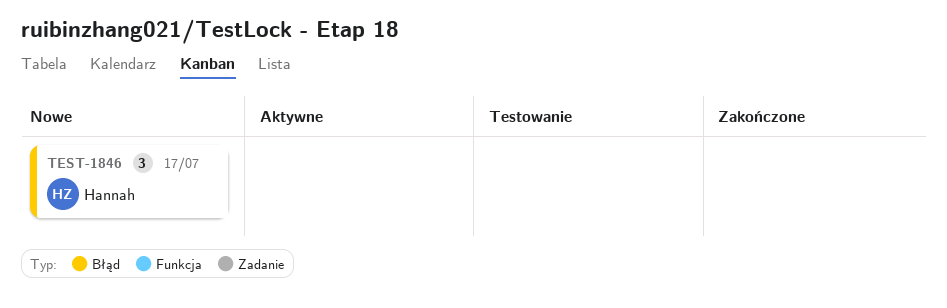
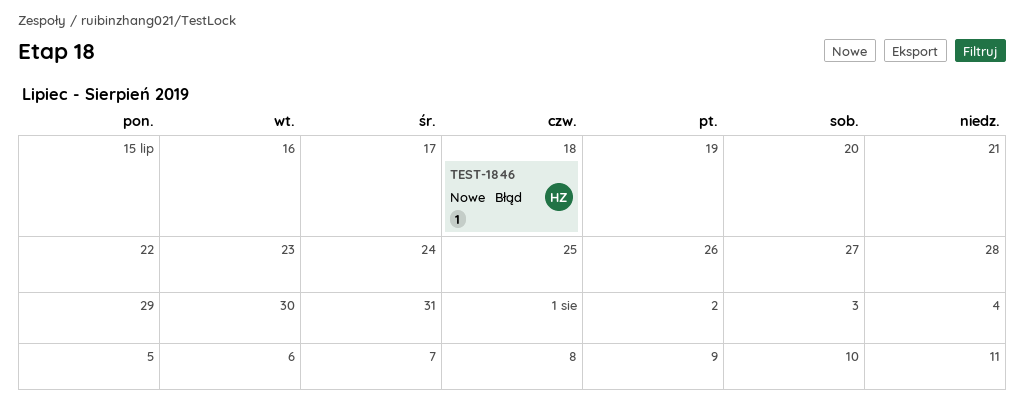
TEST-1846, estimate: 3 -> 1
TEST-1846, due: Jul 17 -> Jul 18

